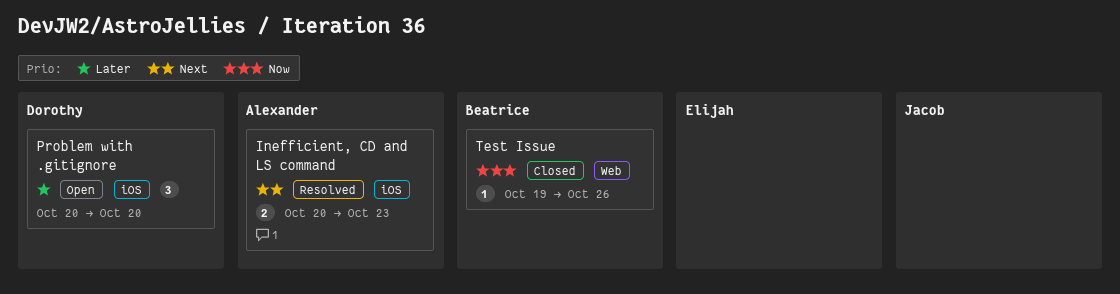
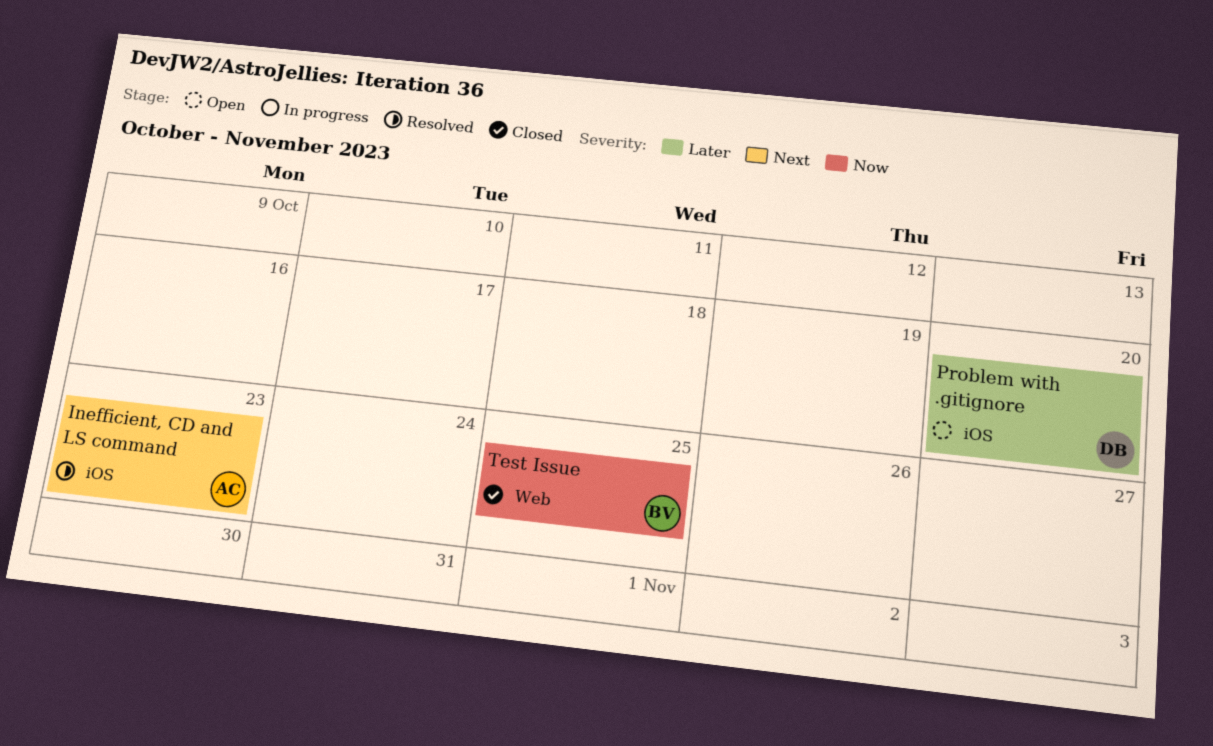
Test Issue, due: Oct 26 -> Oct 25

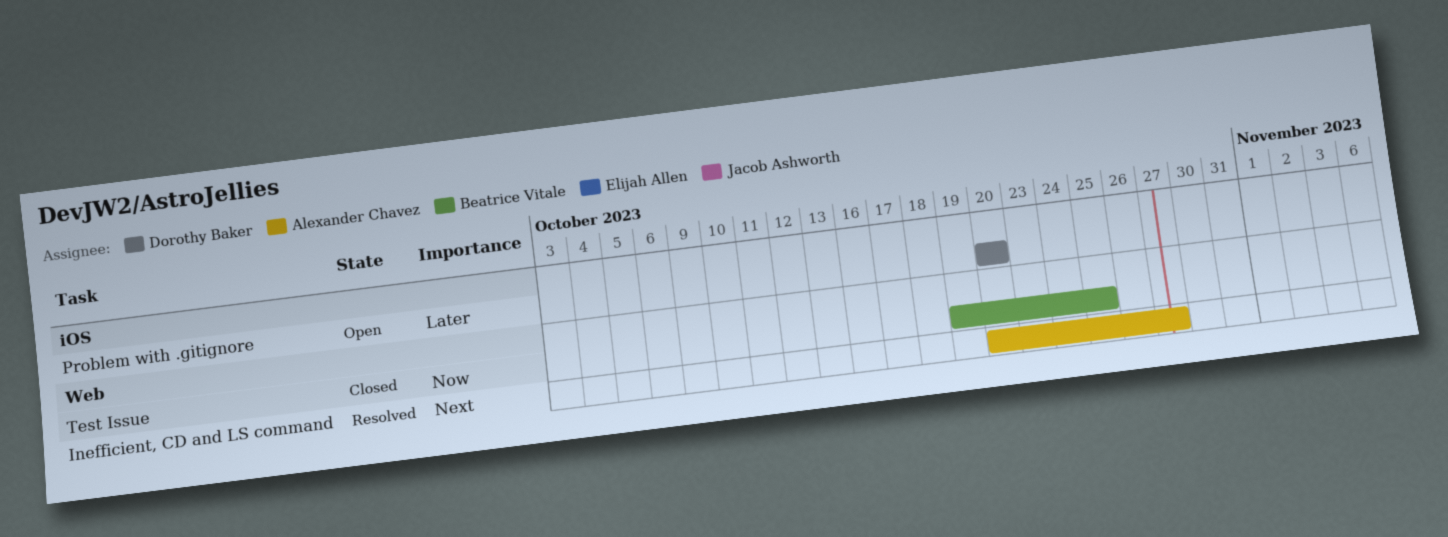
Inefficient, CD and LS command, label: iOS -> Web
Inefficient, CD and LS command, due: Oct 23 -> Oct 27

